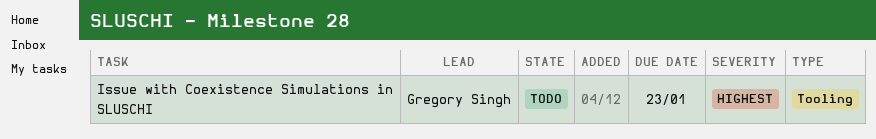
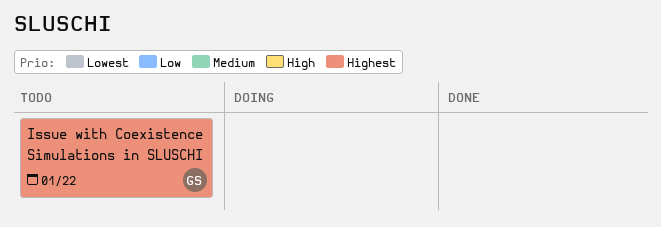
Issue with Coexistence Simulations in SLUSCHI, due: Jan 23 -> Jan 22

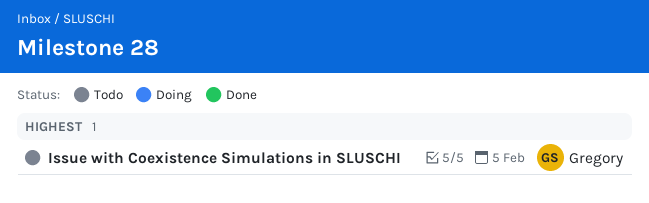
Issue with Coexistence Simulations in SLUSCHI, due: Jan 22 -> Feb 5

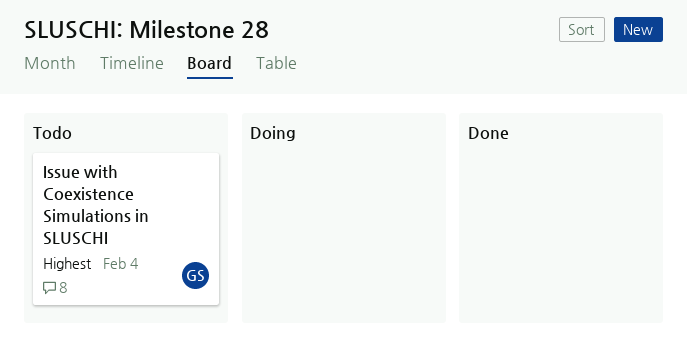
Issue with Coexistence Simulations in SLUSCHI, due: Feb 5 -> Feb 4

